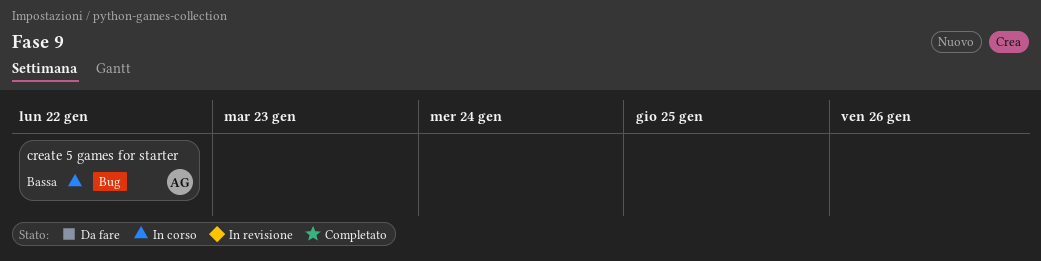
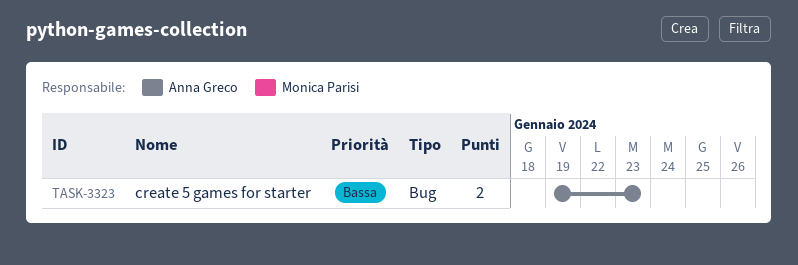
create 5 games for starter, due: Jan 22 -> Jan 23

